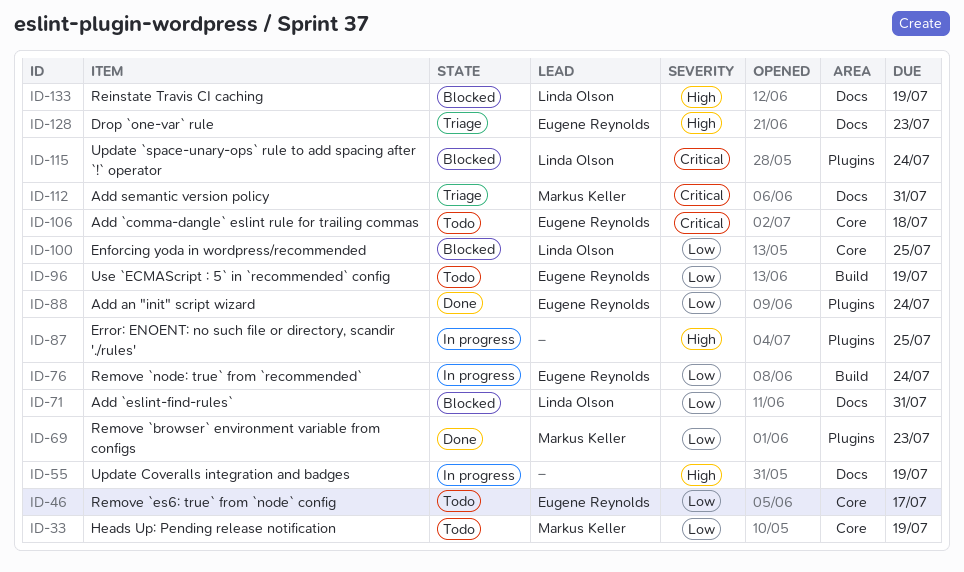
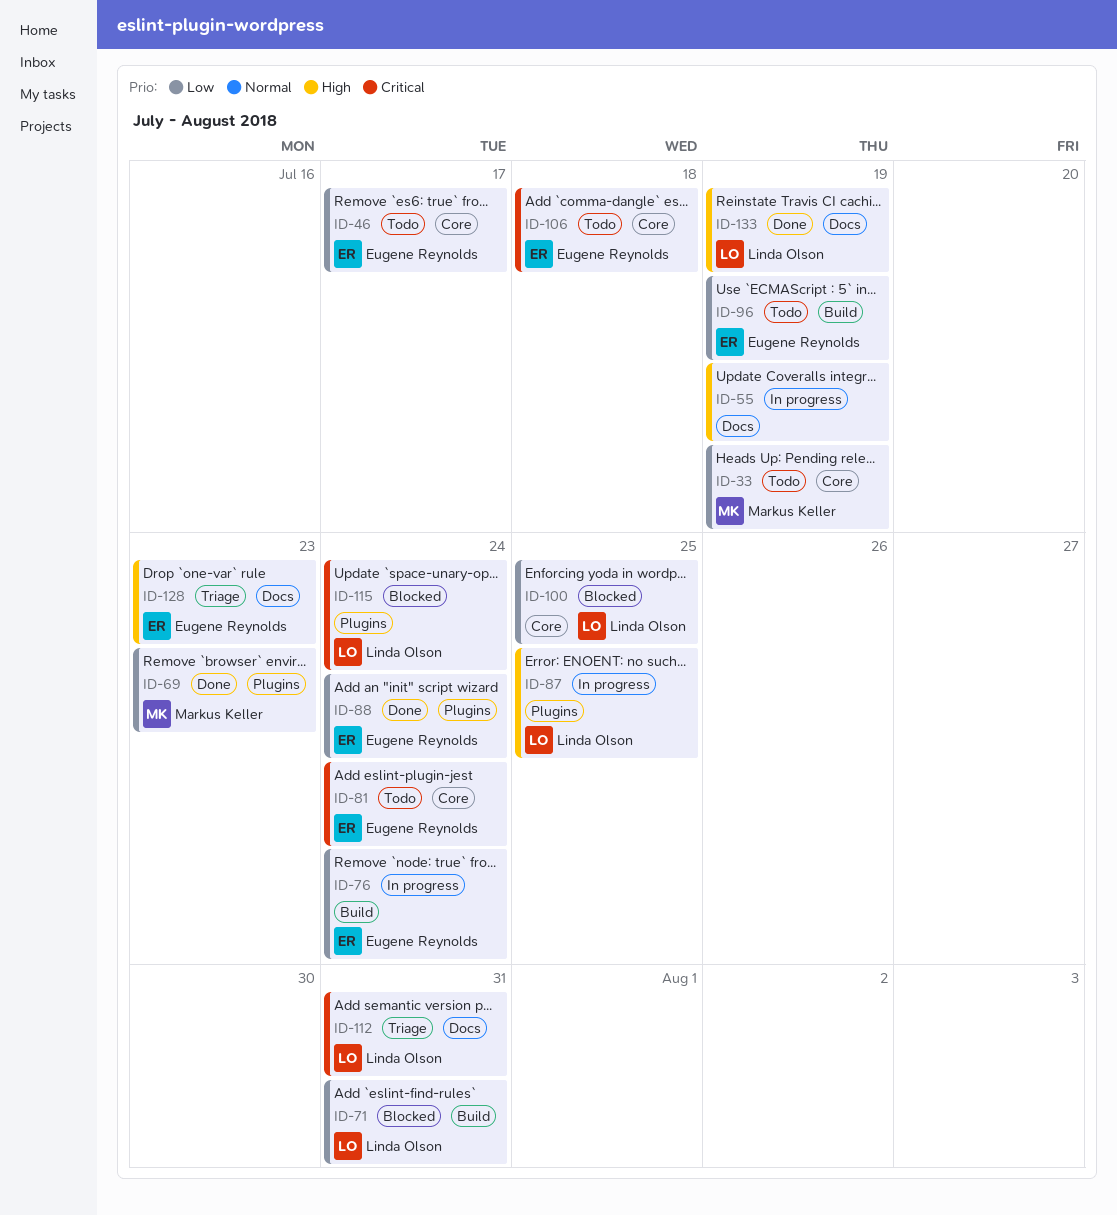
ID-71, label: Docs -> Build
ID-81: none -> present
ID-87, owner: none -> Linda Olson
ID-112, owner: Markus Keller -> Linda Olson
ID-133, status: Blocked -> Done

